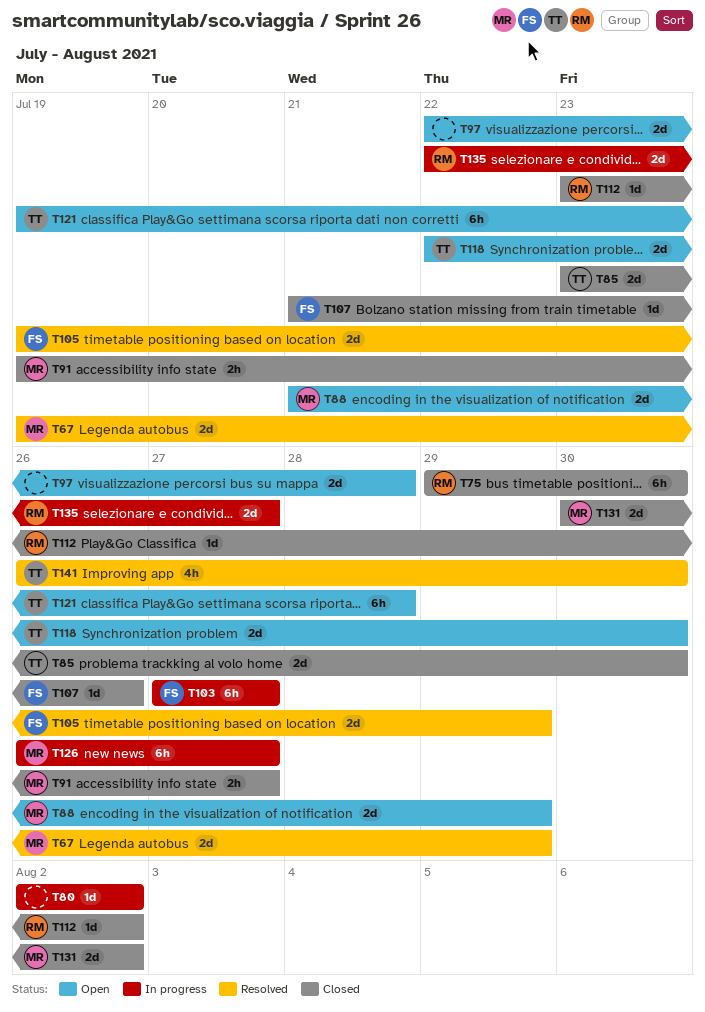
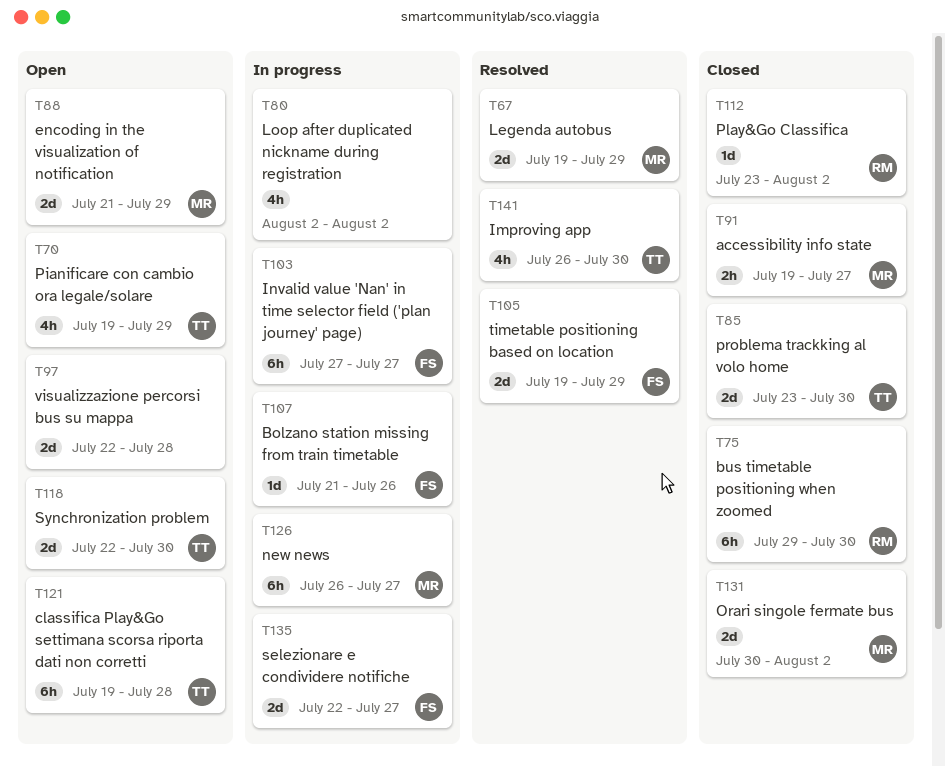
T70: none -> present
T80, estimate: 1d -> 4h
T107, status: Closed -> In progress
T135, owner: RM -> FS

